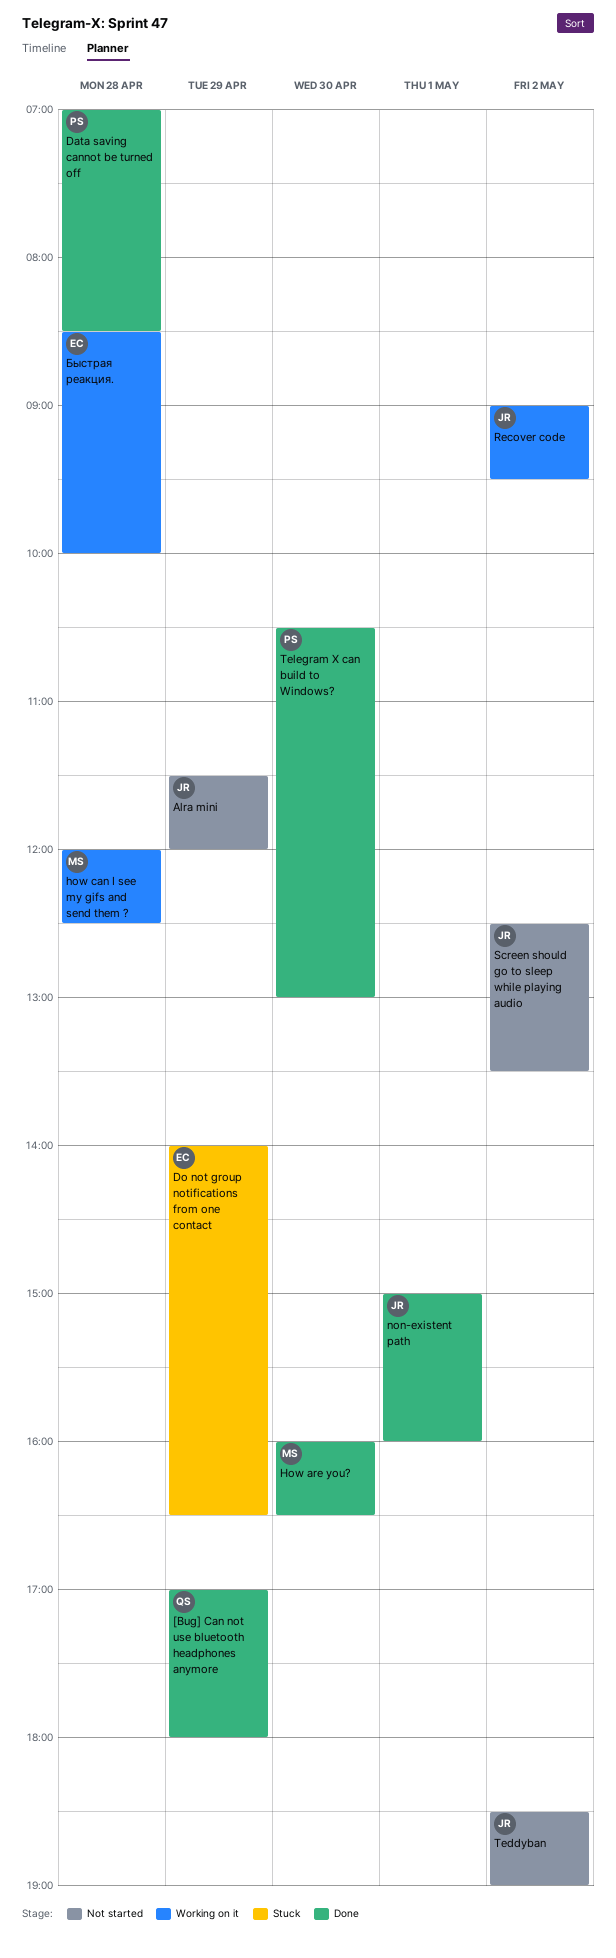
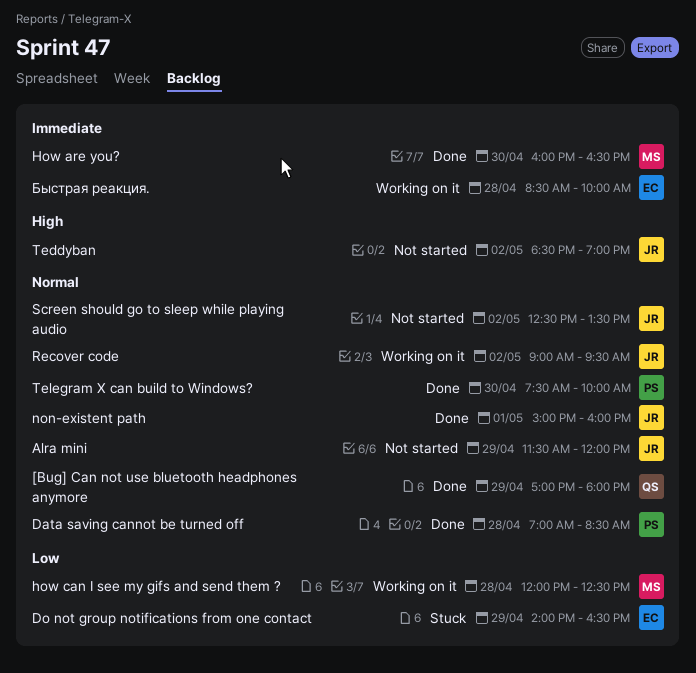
Telegram X can build to Windows?, begins: 10:30 -> 07:30
Telegram X can build to Windows?, ends: 13:00 -> 10:00

